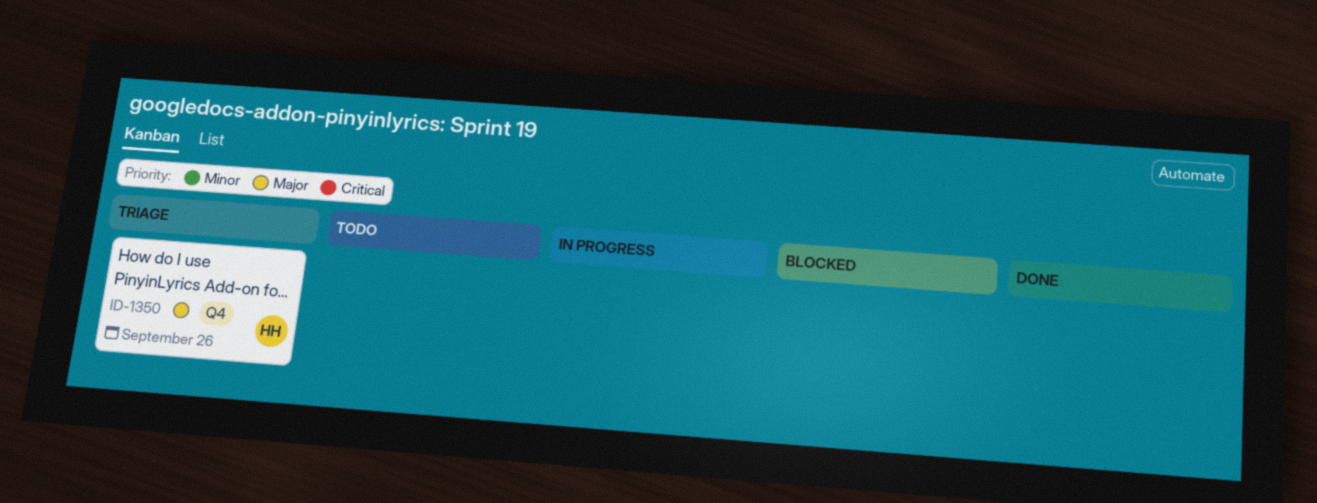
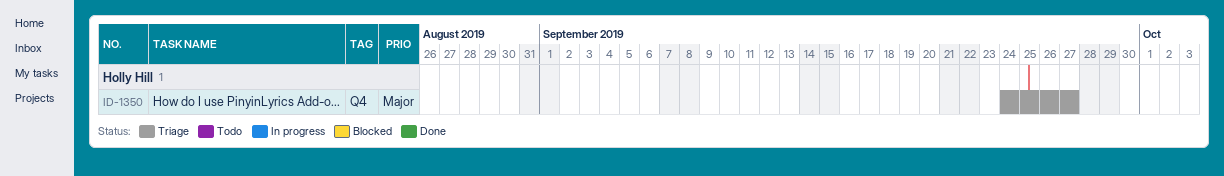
ID-1350, due: Sep 26 -> Sep 27

